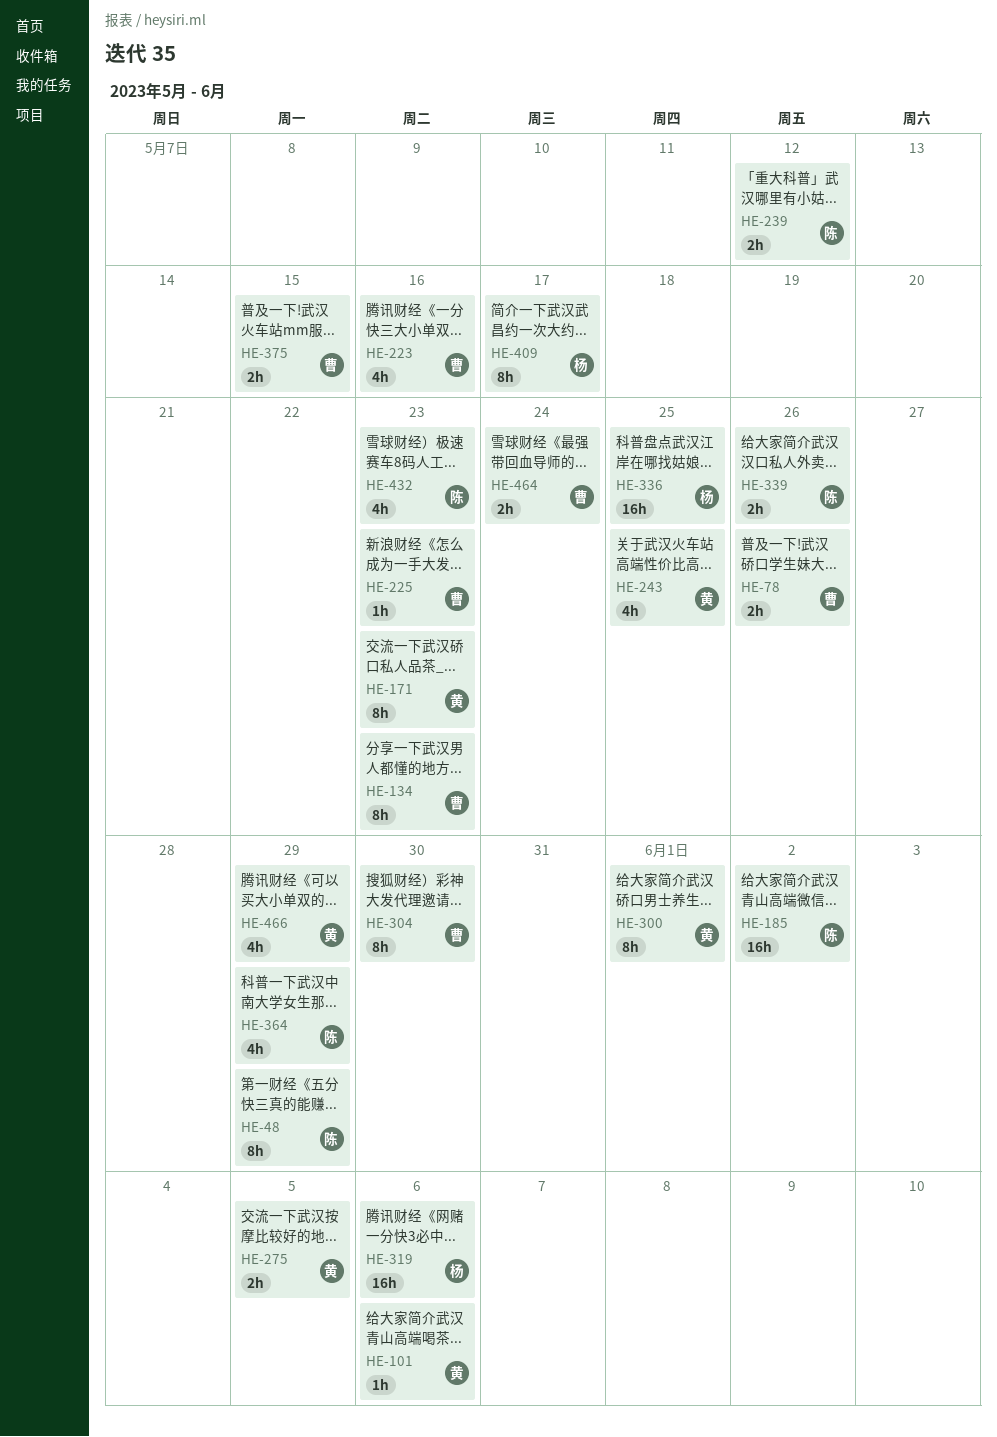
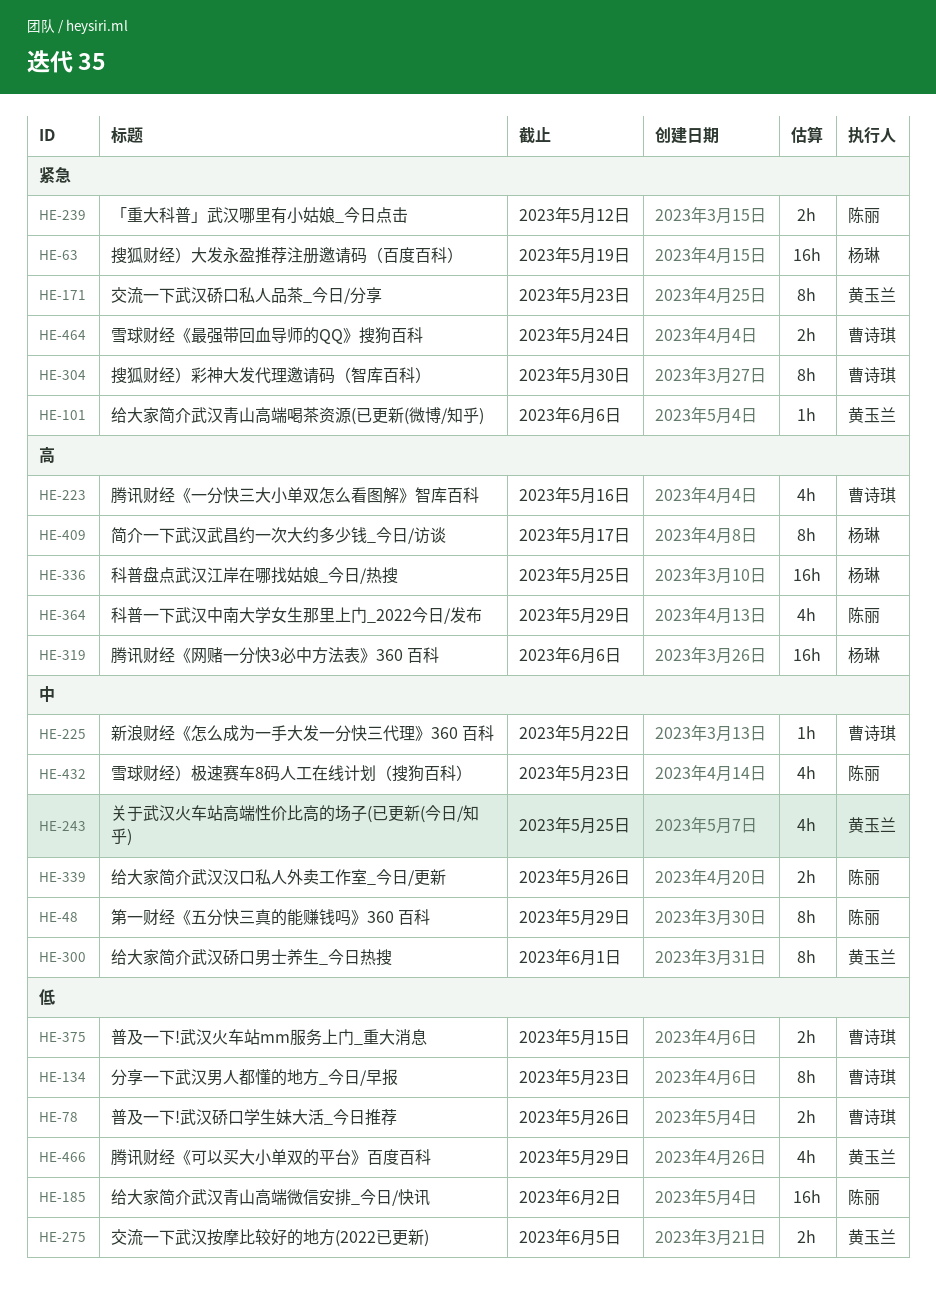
HE-63: none -> present
HE-225, due: May 23 -> May 22

